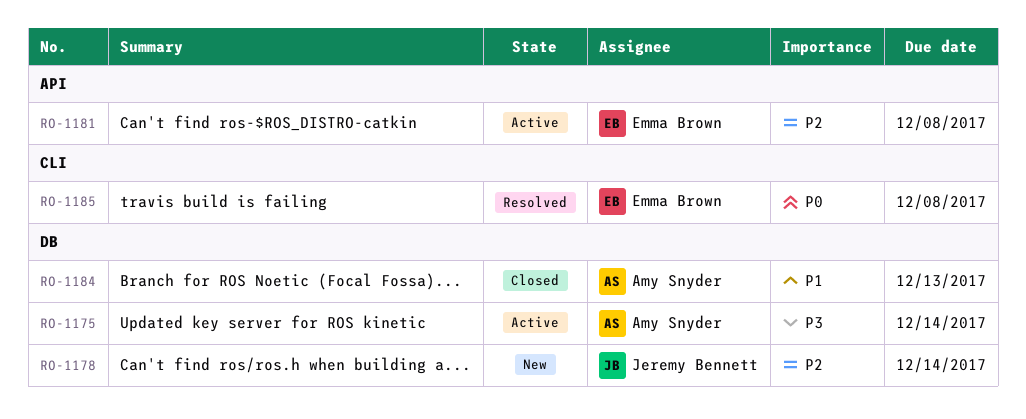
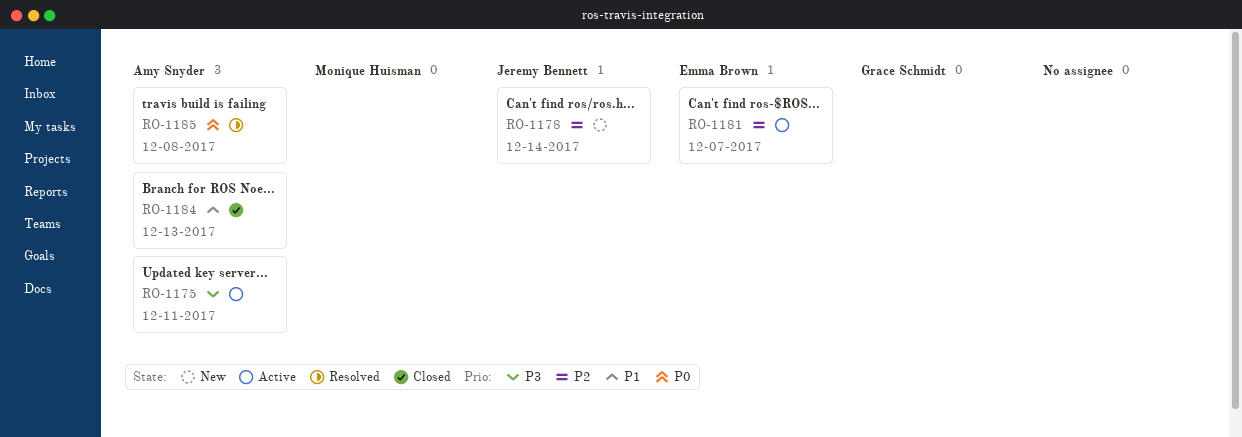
RO-1175, due: Dec 14 -> Dec 11
RO-1181, due: Dec 8 -> Dec 7
RO-1185, owner: Emma Brown -> Amy Snyder

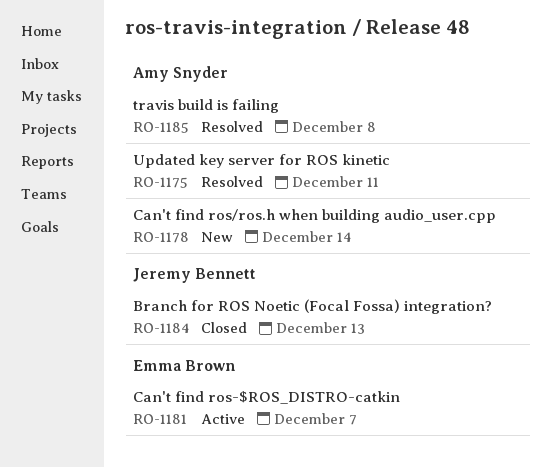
RO-1175, status: Active -> Resolved
RO-1178, owner: Jeremy Bennett -> Amy Snyder
RO-1184, owner: Amy Snyder -> Jeremy Bennett

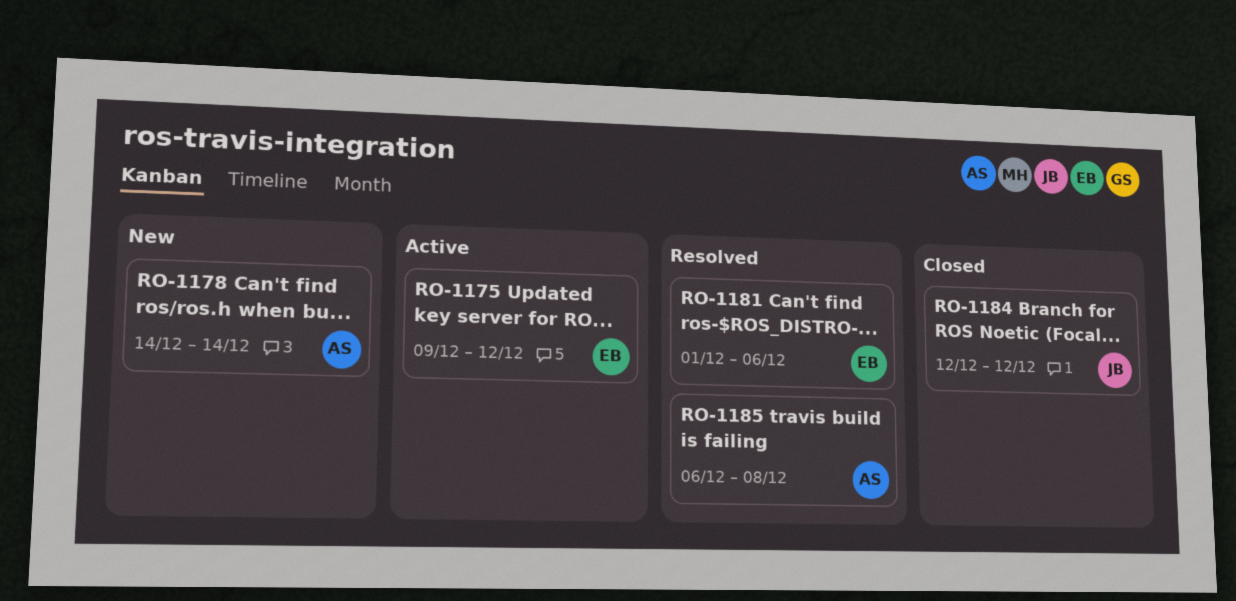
RO-1175, status: Resolved -> Active
RO-1175, owner: Amy Snyder -> Emma Brown
RO-1175, due: Dec 11 -> Dec 12
RO-1181, status: Active -> Resolved
RO-1181, due: Dec 7 -> Dec 6
RO-1184, due: Dec 13 -> Dec 12

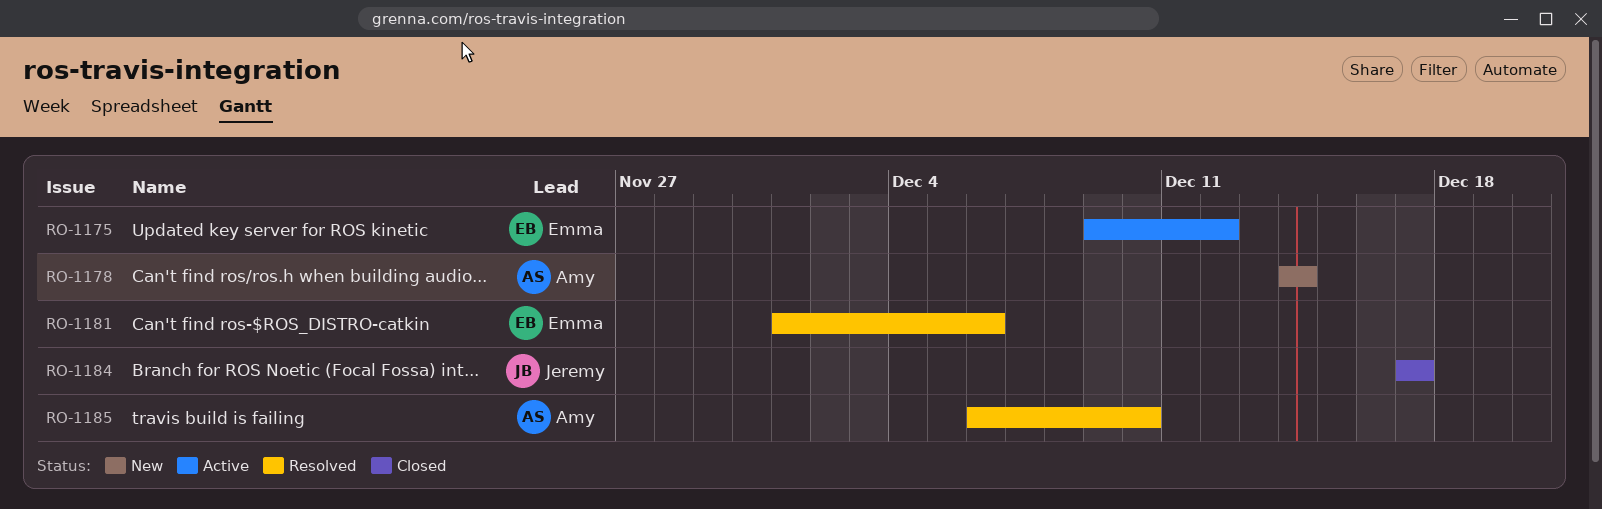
RO-1184, start: Dec 12 -> Dec 17
RO-1184, due: Dec 12 -> Dec 17
RO-1185, due: Dec 8 -> Dec 10

